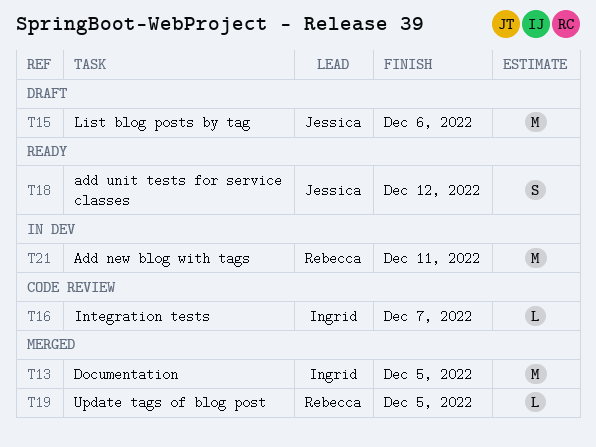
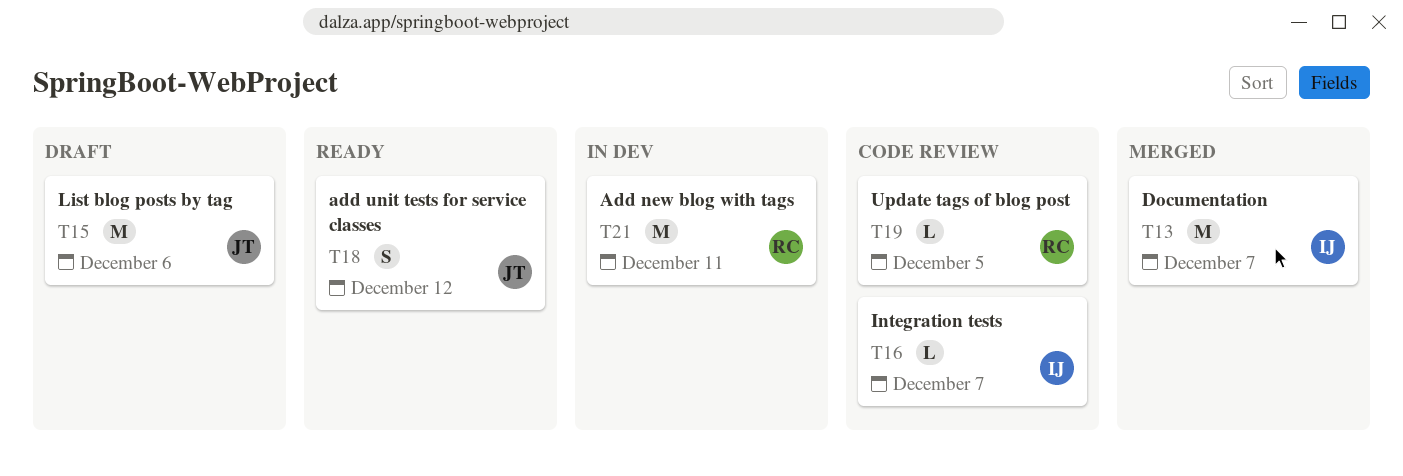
T13, due: Dec 5 -> Dec 7
T19, status: Merged -> Code review

